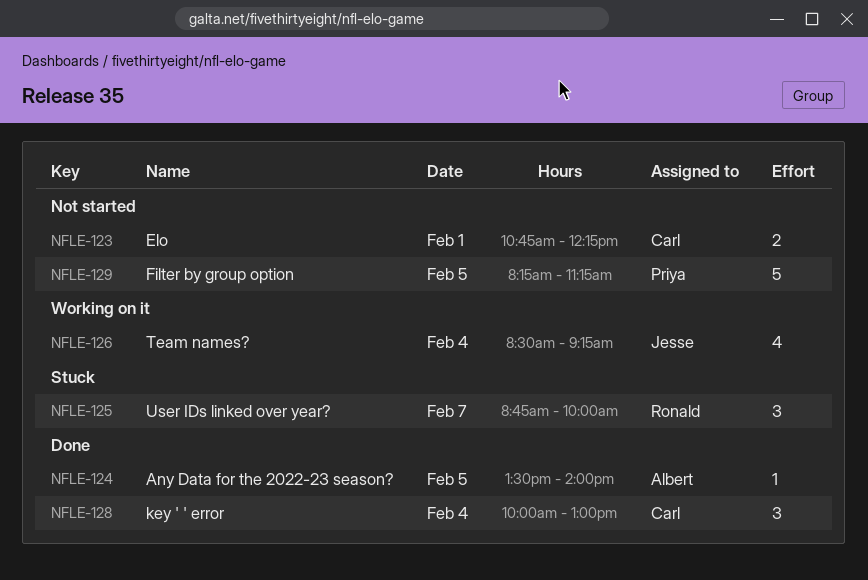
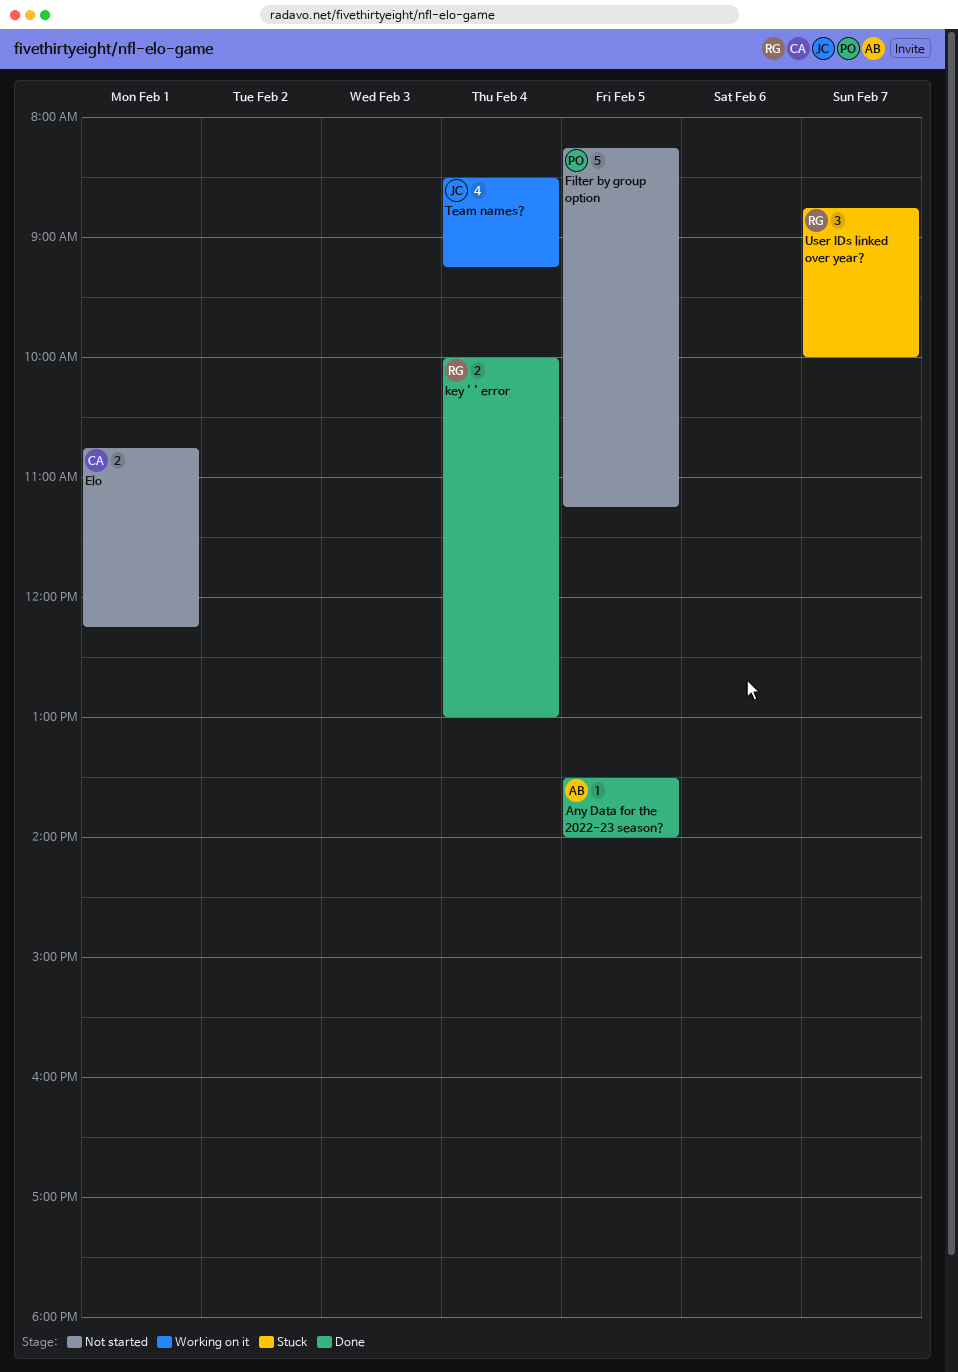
key ' ' error, owner: Carl -> Ronald
key ' ' error, estimate: 3 -> 2

